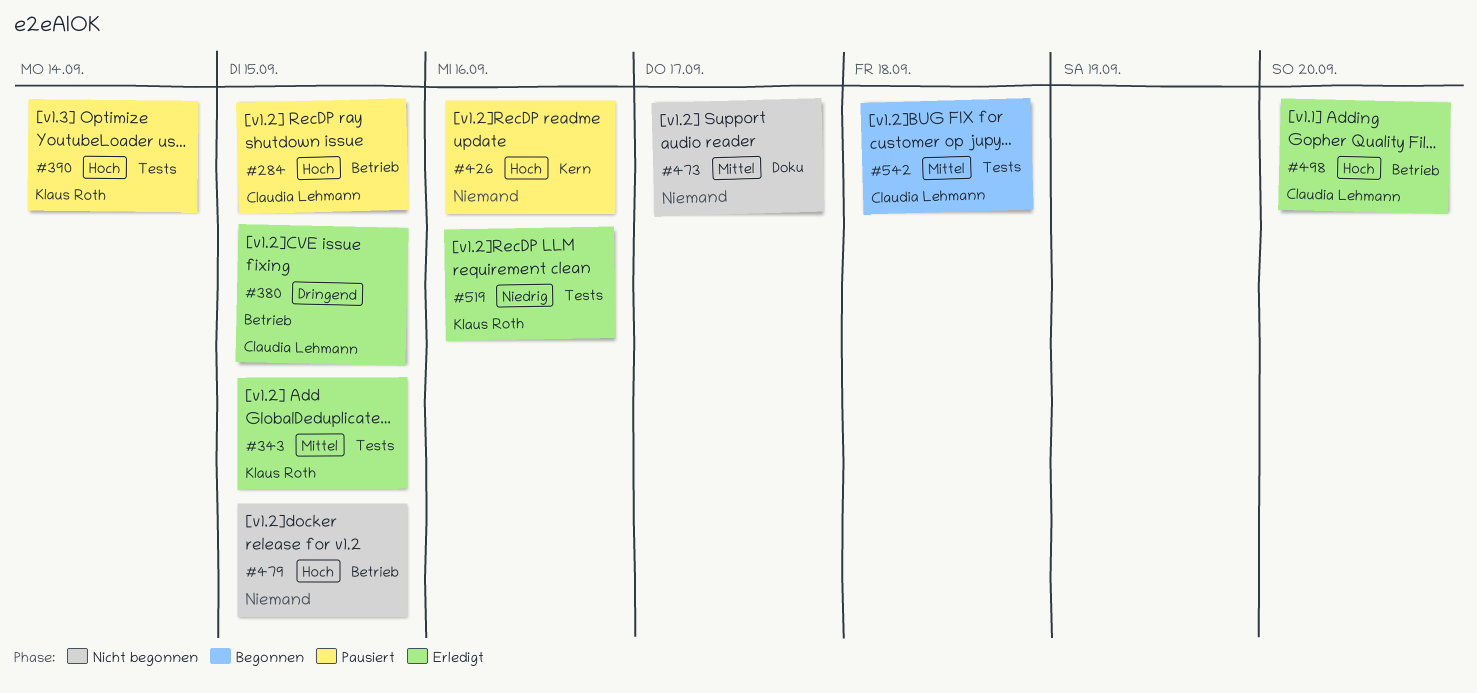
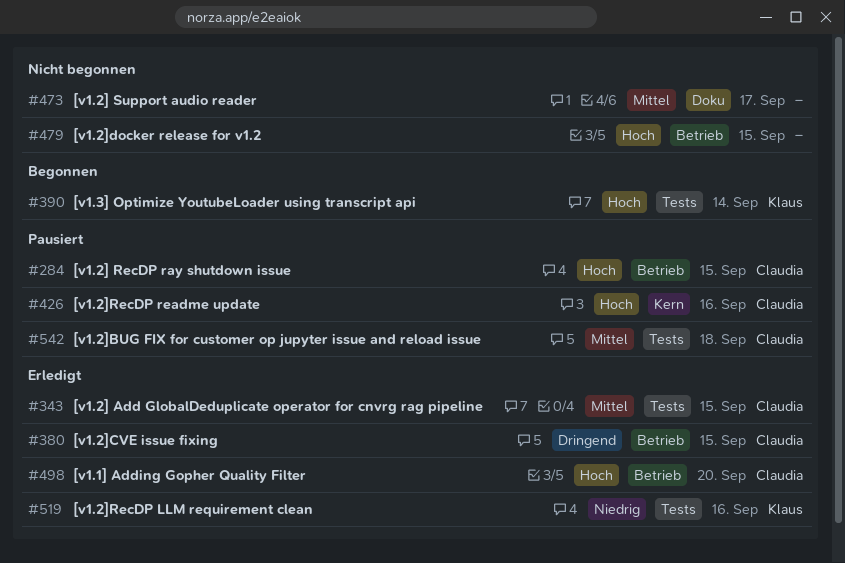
#343, owner: Klaus Roth -> Claudia Lehmann
#390, status: Pausiert -> Begonnen
#426, owner: none -> Claudia Lehmann
#542, status: Begonnen -> Pausiert

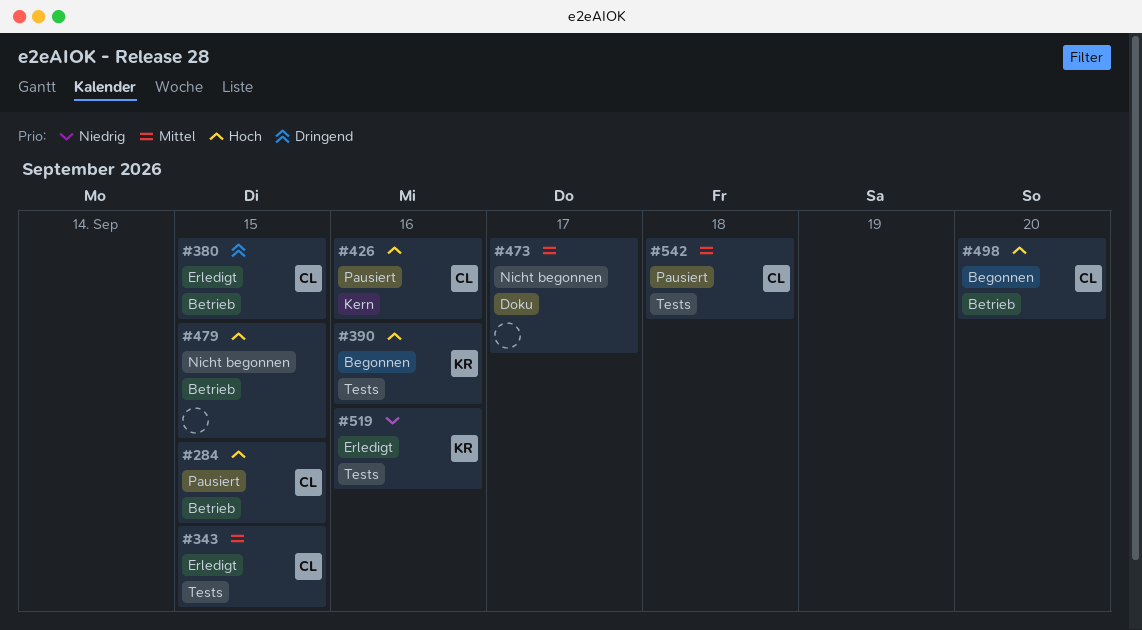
#390, due: Sep 14 -> Sep 16
#498, status: Erledigt -> Begonnen

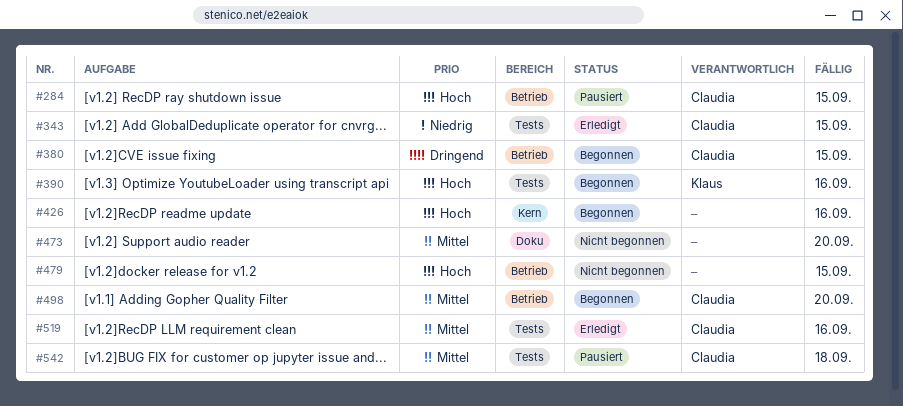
#343, priority: Mittel -> Niedrig
#380, status: Erledigt -> Begonnen
#426, status: Pausiert -> Begonnen
#426, owner: Claudia -> none
#473, due: Sep 17 -> Sep 20
#498, priority: Hoch -> Mittel
#519, owner: Klaus -> Claudia
#519, priority: Niedrig -> Mittel

